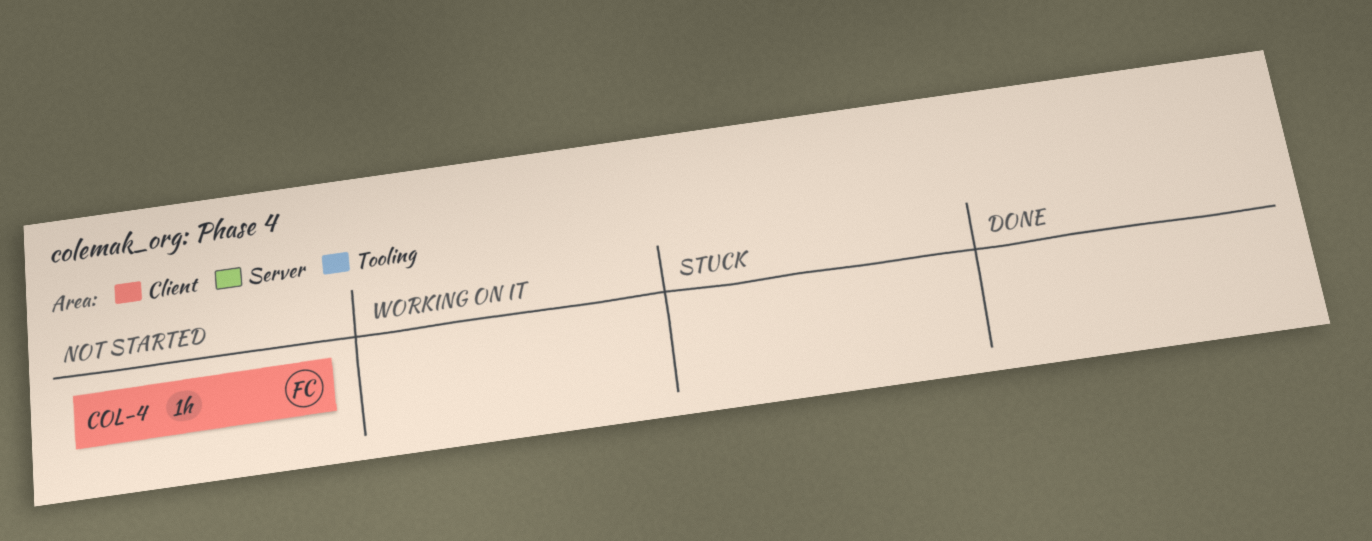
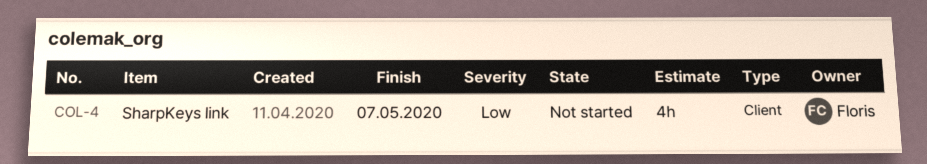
COL-4, estimate: 1h -> 4h

